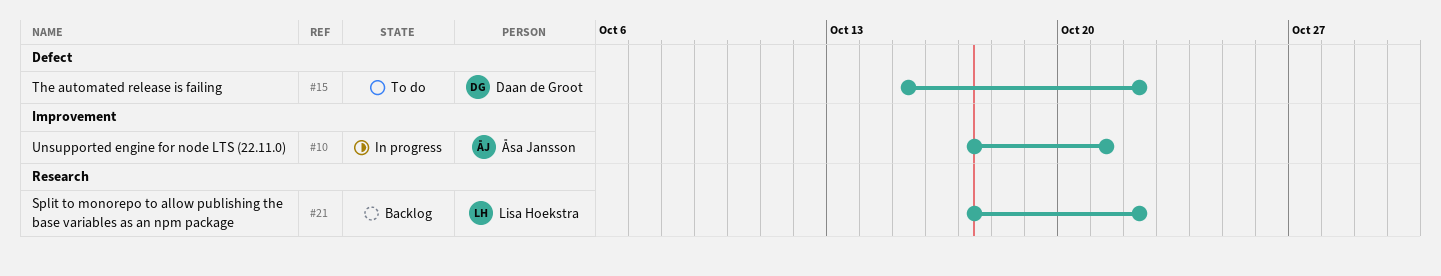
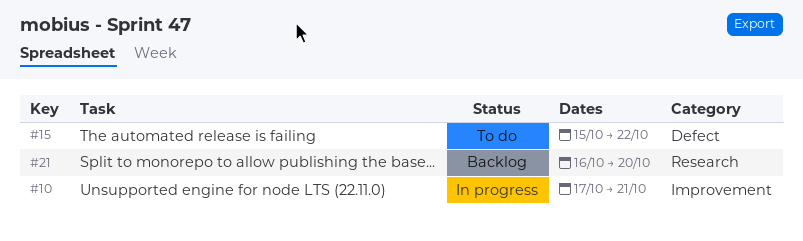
#21, start: Oct 17 -> Oct 16
#21, due: Oct 22 -> Oct 20

